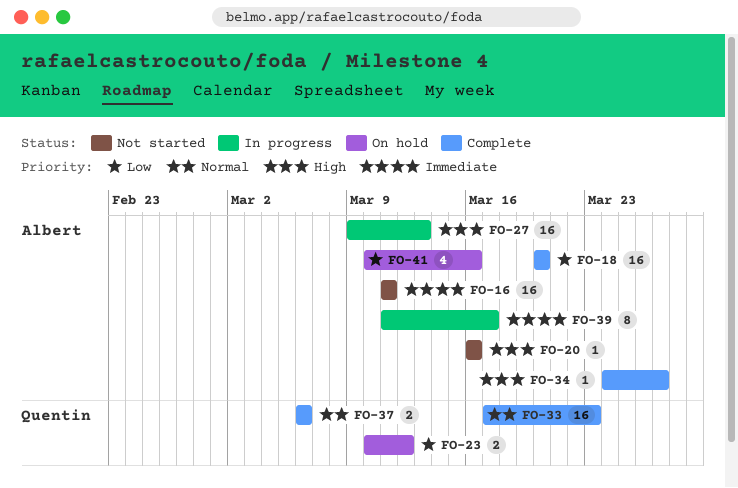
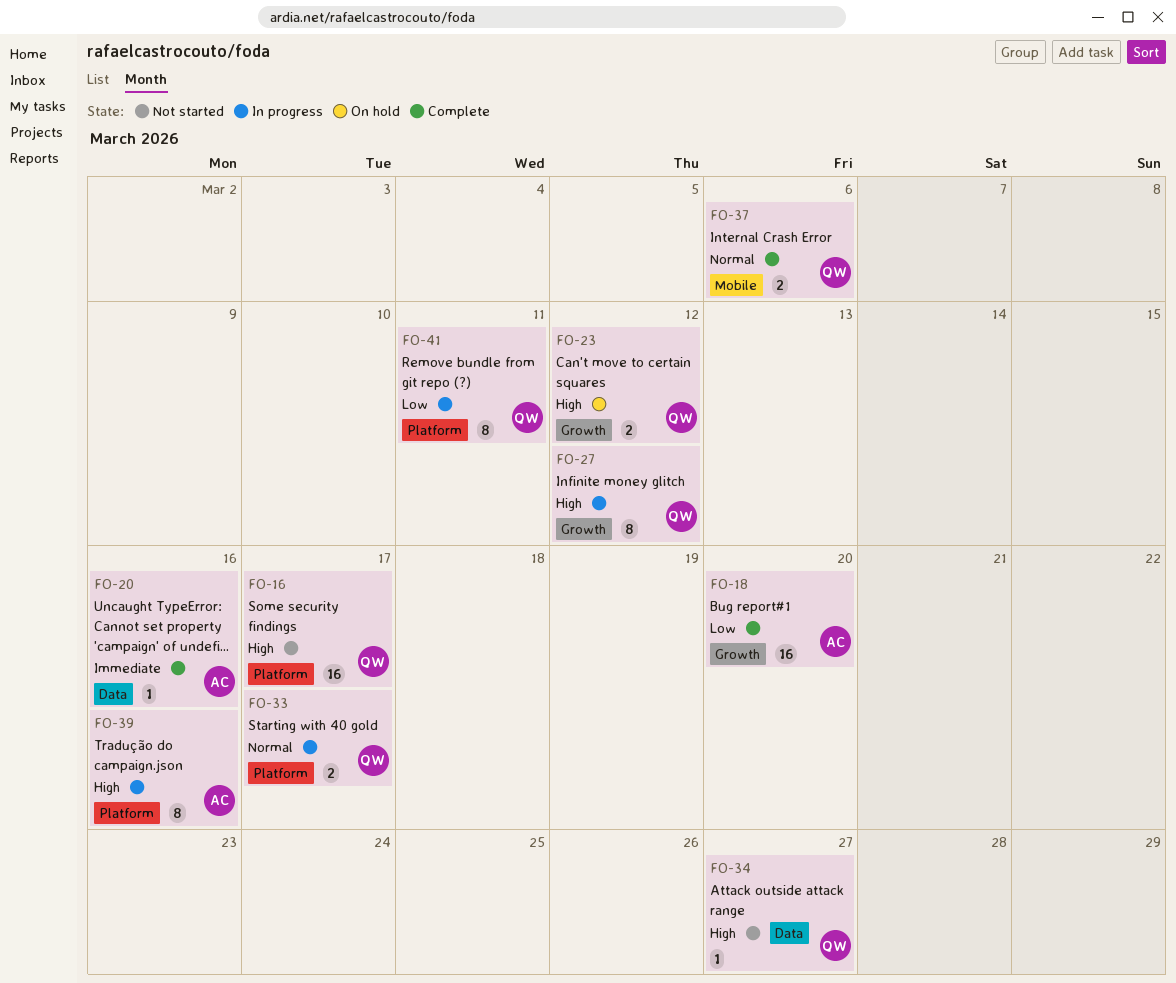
FO-16, owner: Albert -> Quentin
FO-16, priority: Immediate -> High
FO-16, due: Mar 11 -> Mar 17
FO-20, status: Not started -> Complete
FO-20, priority: High -> Immediate
FO-23, priority: Low -> High
FO-27, owner: Albert -> Quentin
FO-27, estimate: 16 -> 8
FO-27, due: Mar 13 -> Mar 12
FO-33, status: Complete -> In progress
FO-33, estimate: 16 -> 2
FO-33, due: Mar 23 -> Mar 17
FO-34, status: Complete -> Not started
FO-34, owner: Albert -> Quentin
FO-39, priority: Immediate -> High
FO-39, due: Mar 17 -> Mar 16
FO-41, status: On hold -> In progress
FO-41, owner: Albert -> Quentin
FO-41, estimate: 4 -> 8
FO-41, due: Mar 16 -> Mar 11

